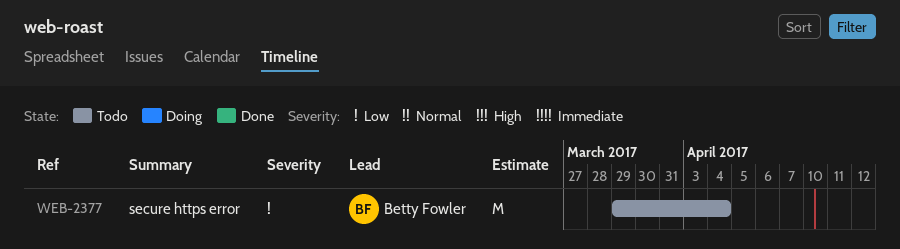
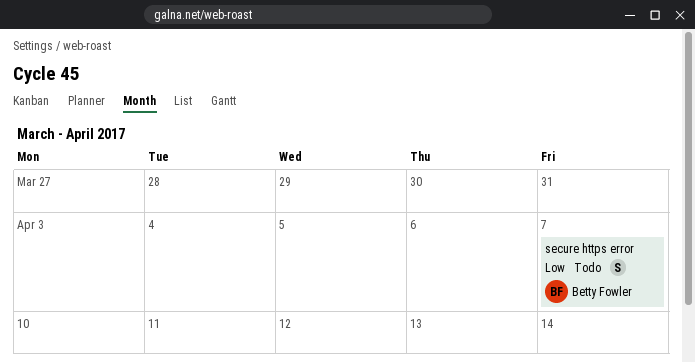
secure https error, estimate: M -> S
secure https error, due: Apr 4 -> Apr 7

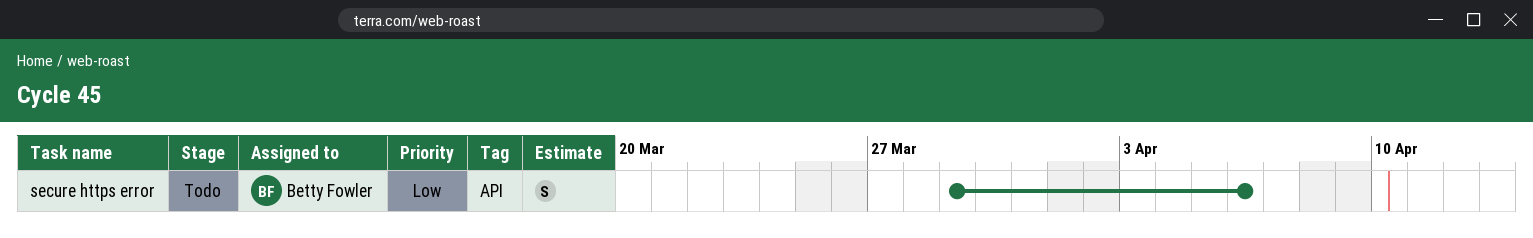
secure https error, due: Apr 7 -> Apr 6

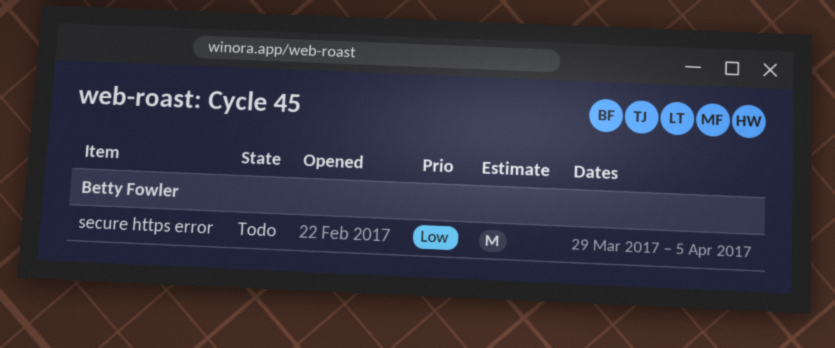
secure https error, estimate: S -> M
secure https error, due: Apr 6 -> Apr 5

